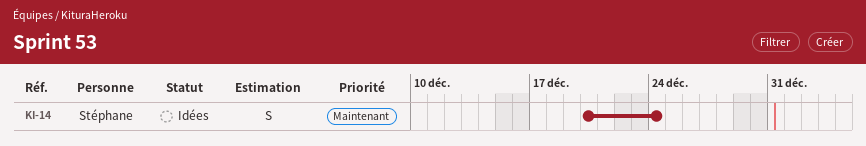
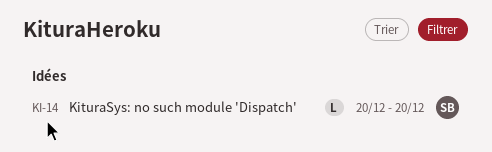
KI-14, estimate: S -> L
KI-14, due: Dec 24 -> Dec 20

